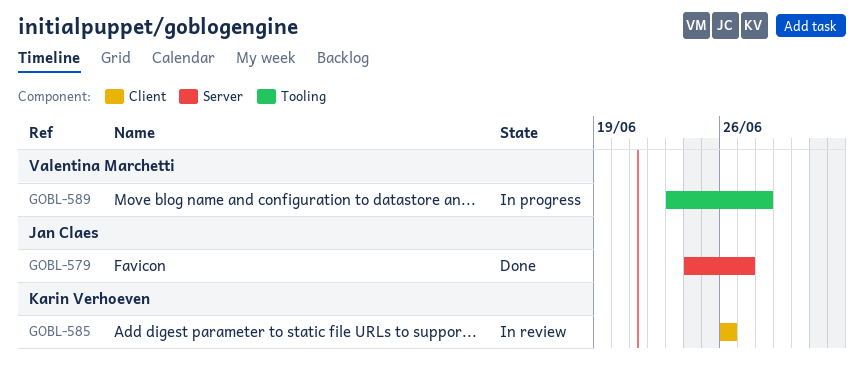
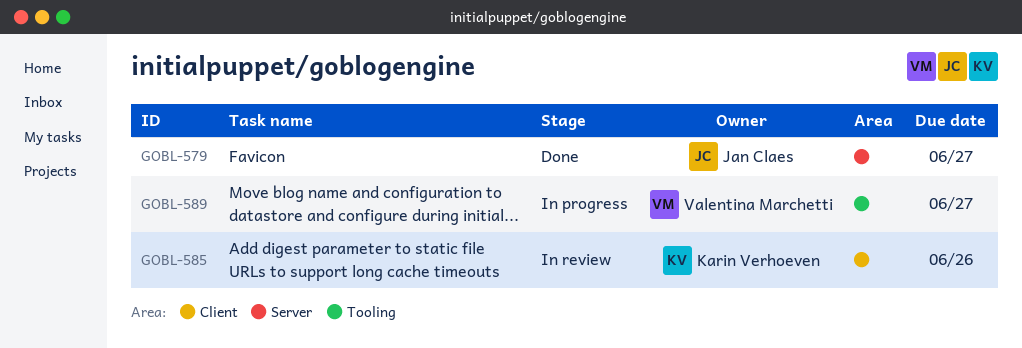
GOBL-589, due: Jun 28 -> Jun 27

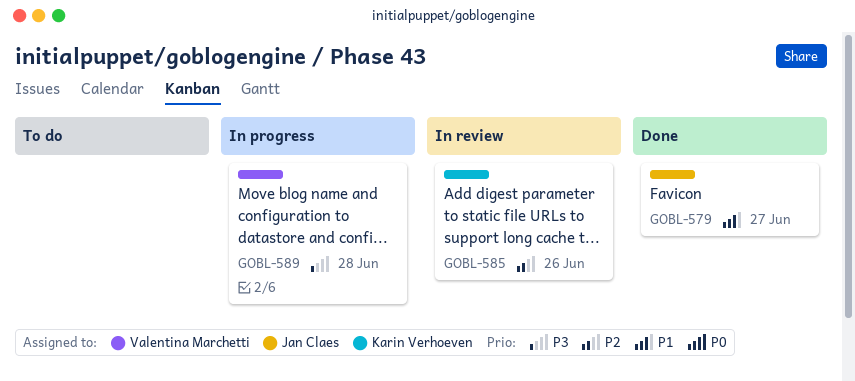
GOBL-589, due: Jun 27 -> Jun 28

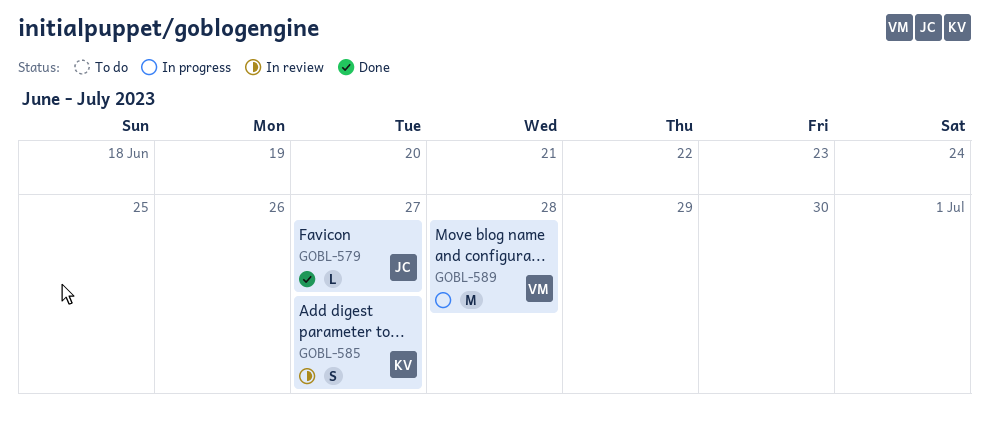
GOBL-585, due: Jun 26 -> Jun 27

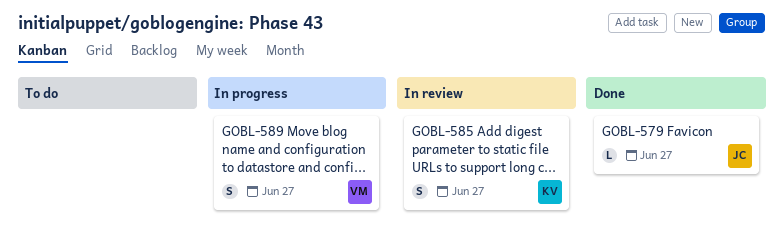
GOBL-589, estimate: M -> S
GOBL-589, due: Jun 28 -> Jun 27

